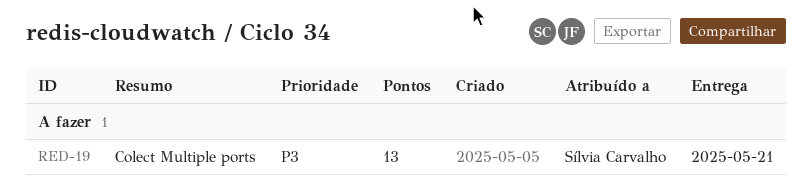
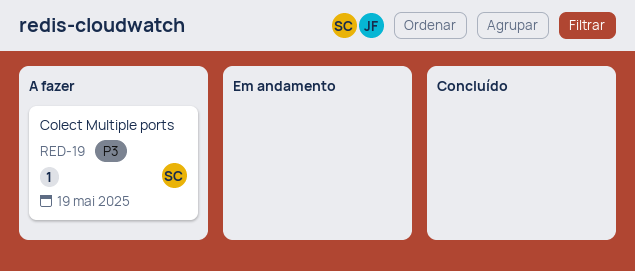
RED-19, estimate: 13 -> 1
RED-19, due: May 21 -> May 19

